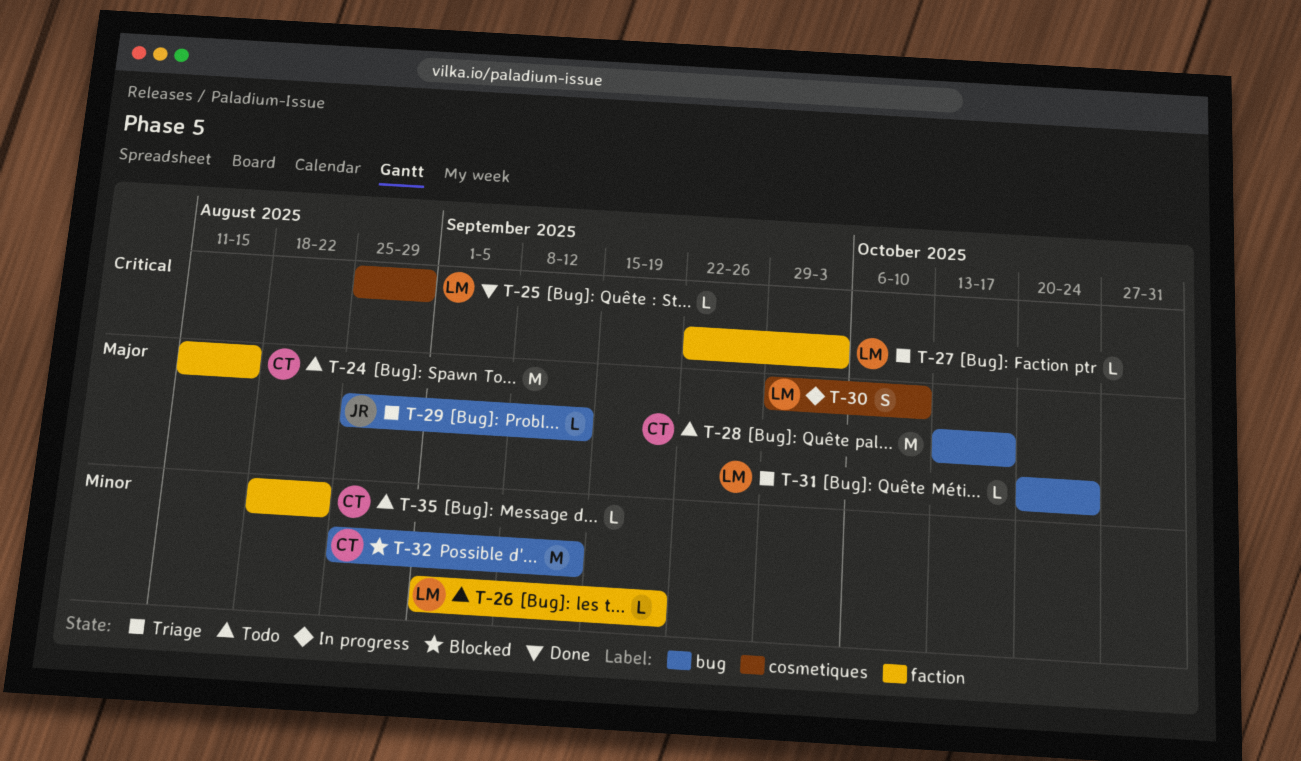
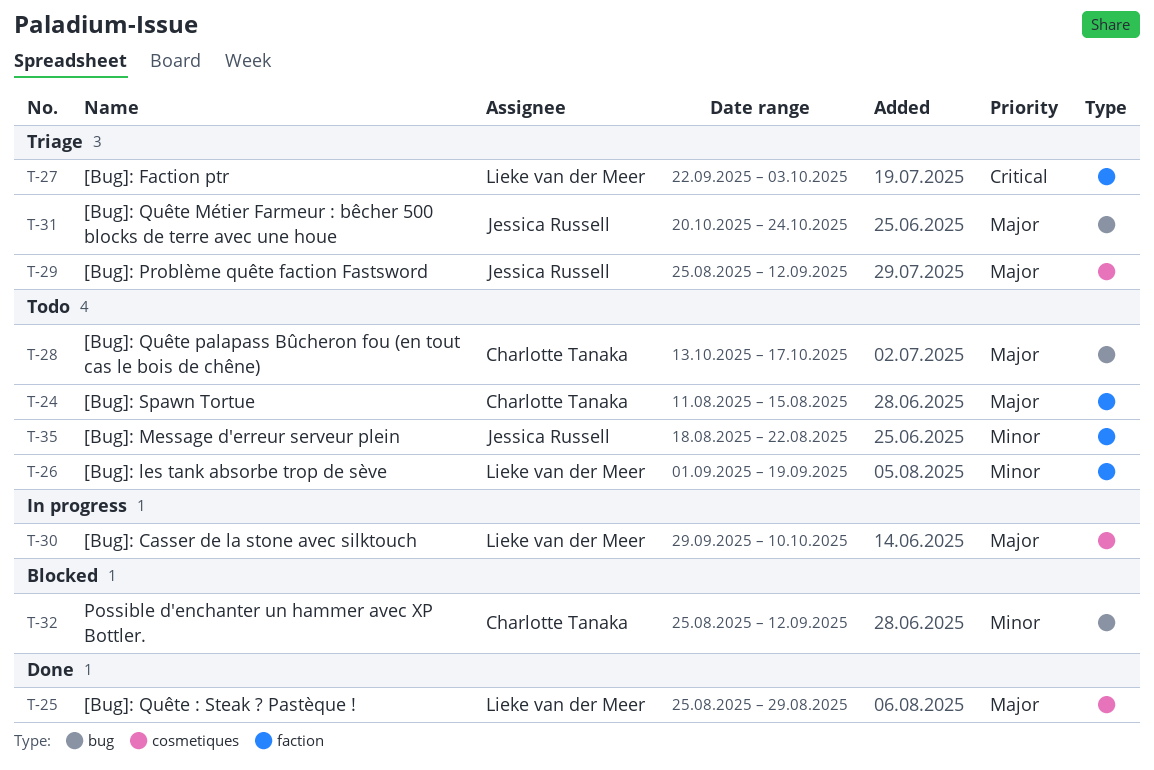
T-25, priority: Critical -> Major
T-29, label: bug -> cosmetiques
T-31, owner: Lieke van der Meer -> Jessica Russell
T-35, owner: Charlotte Tanaka -> Jessica Russell

